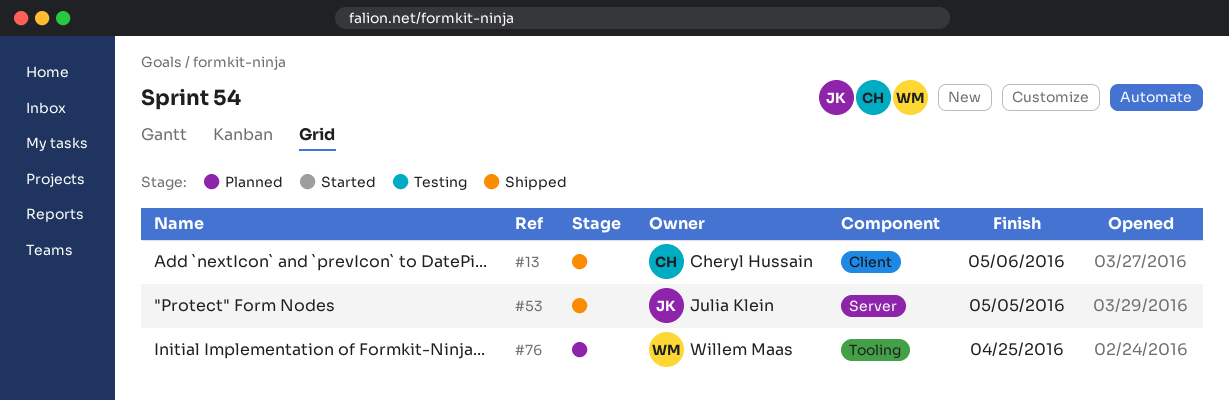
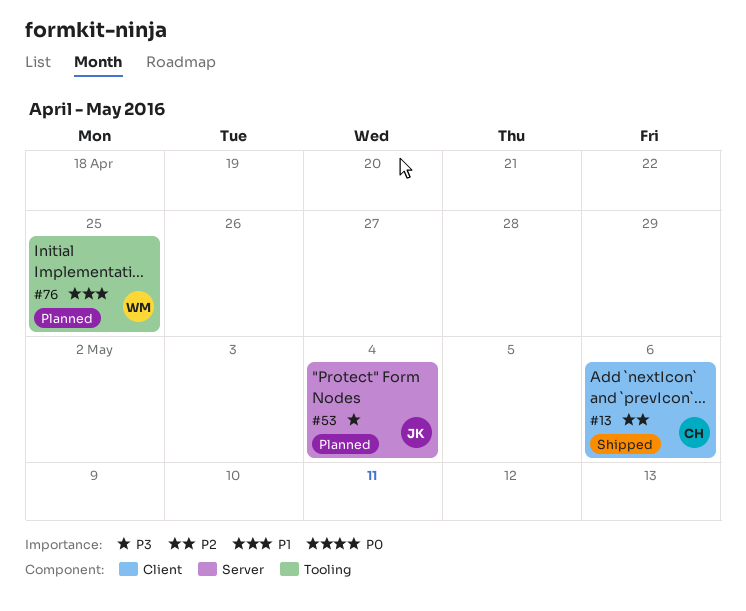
#53, status: Shipped -> Planned
#53, due: May 5 -> May 4

